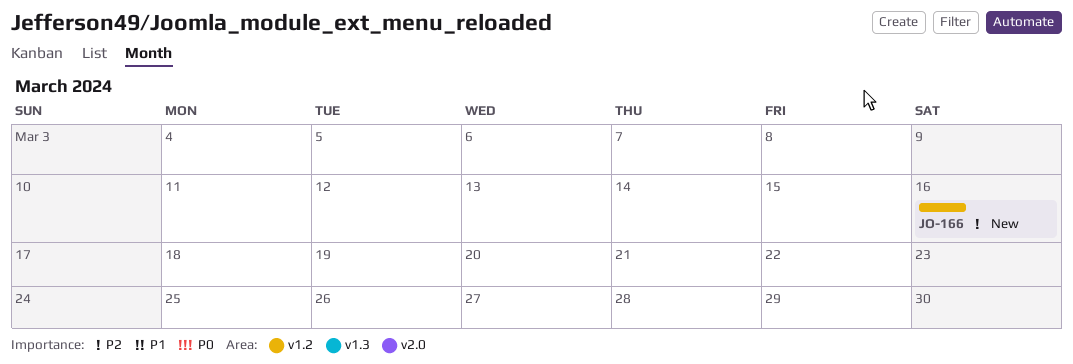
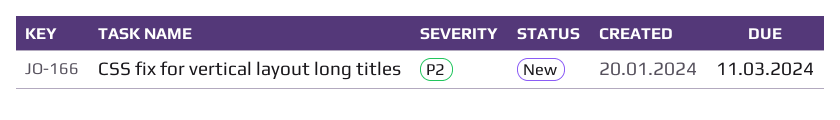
JO-166, due: Mar 16 -> Mar 11

